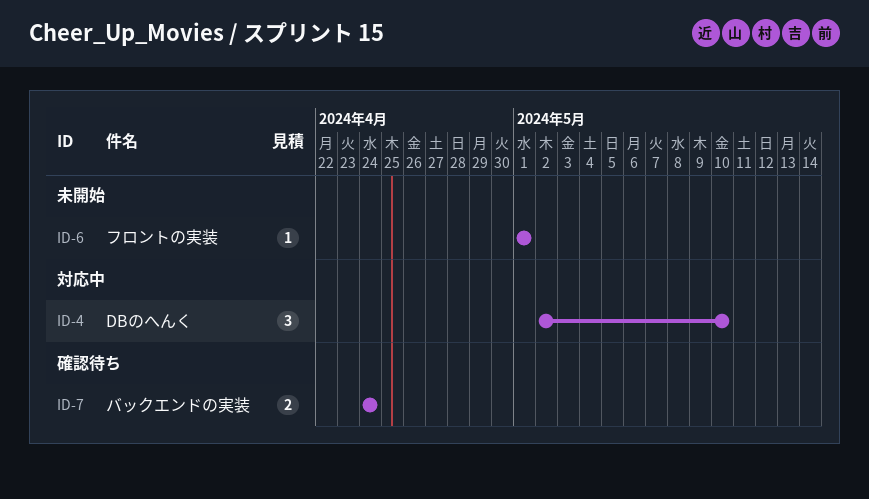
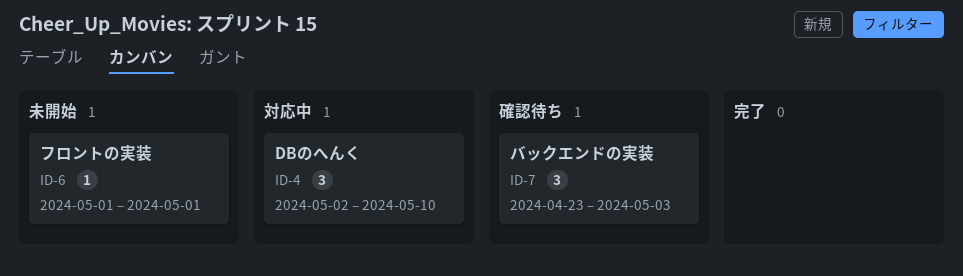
ID-7, estimate: 2 -> 3
ID-7, start: Apr 24 -> Apr 23
ID-7, due: Apr 24 -> May 3

